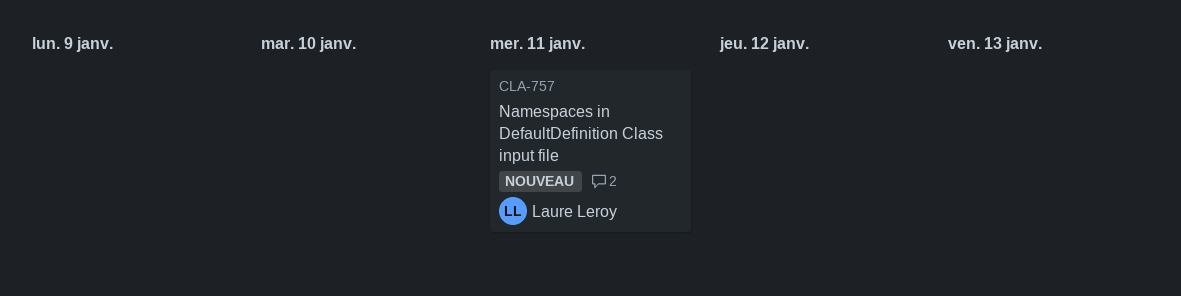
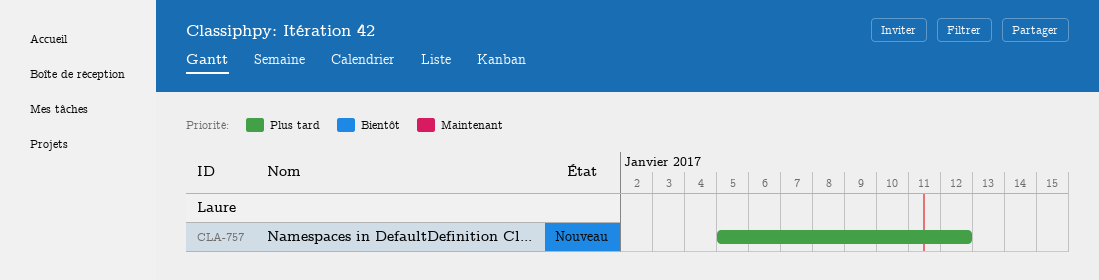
CLA-757, due: Jan 11 -> Jan 12

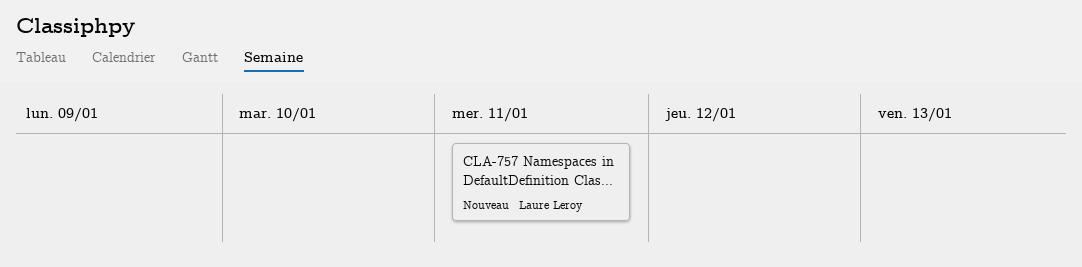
CLA-757, due: Jan 12 -> Jan 11

